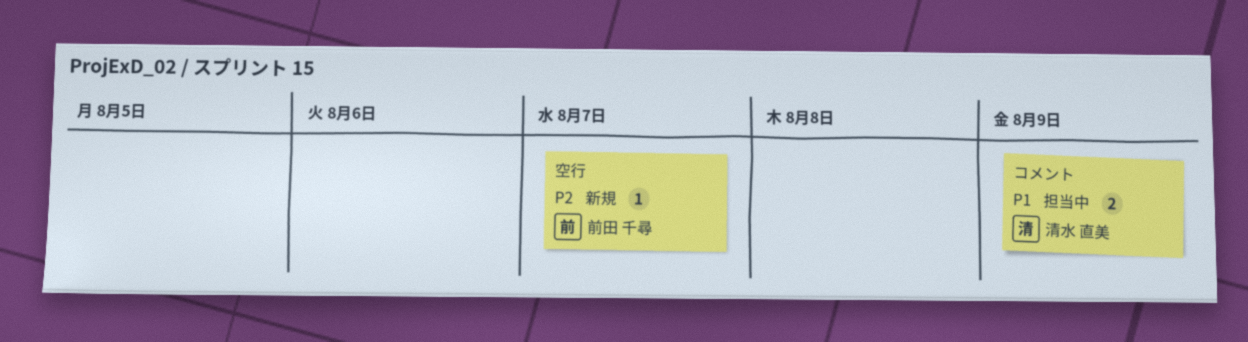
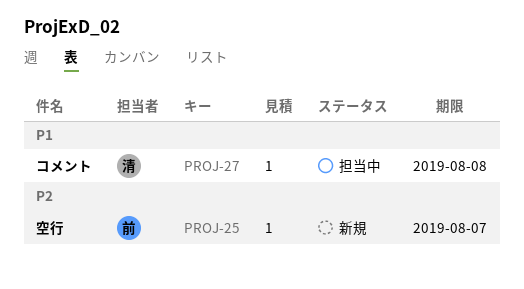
コメント, estimate: 2 -> 1
コメント, due: Aug 9 -> Aug 8

